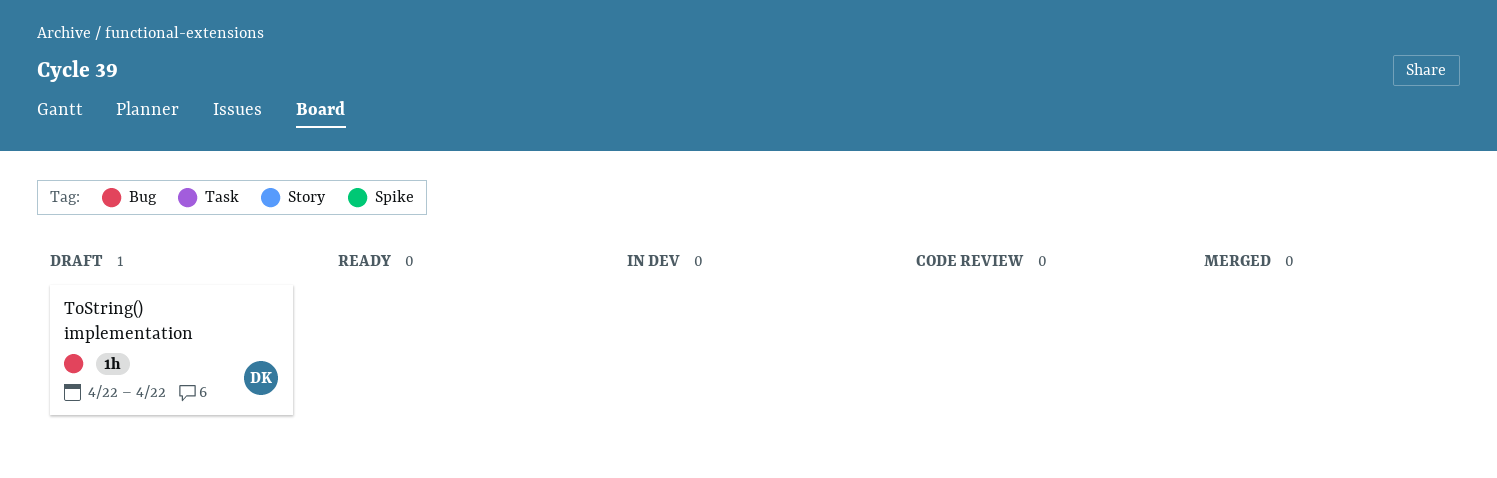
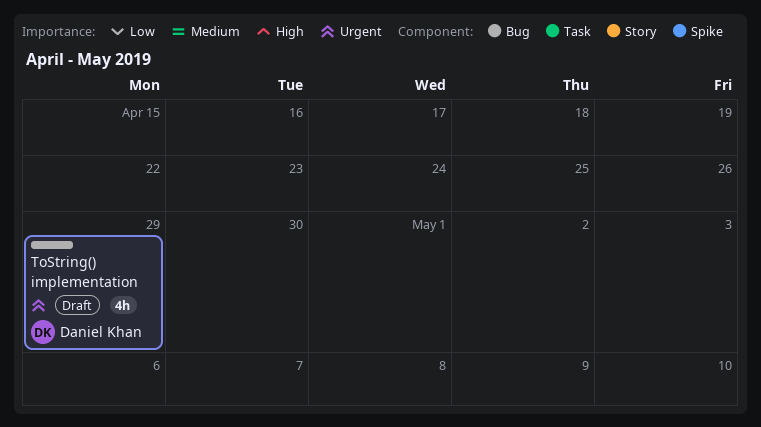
ToString() implementation, estimate: 1h -> 4h
ToString() implementation, due: Apr 22 -> Apr 29

